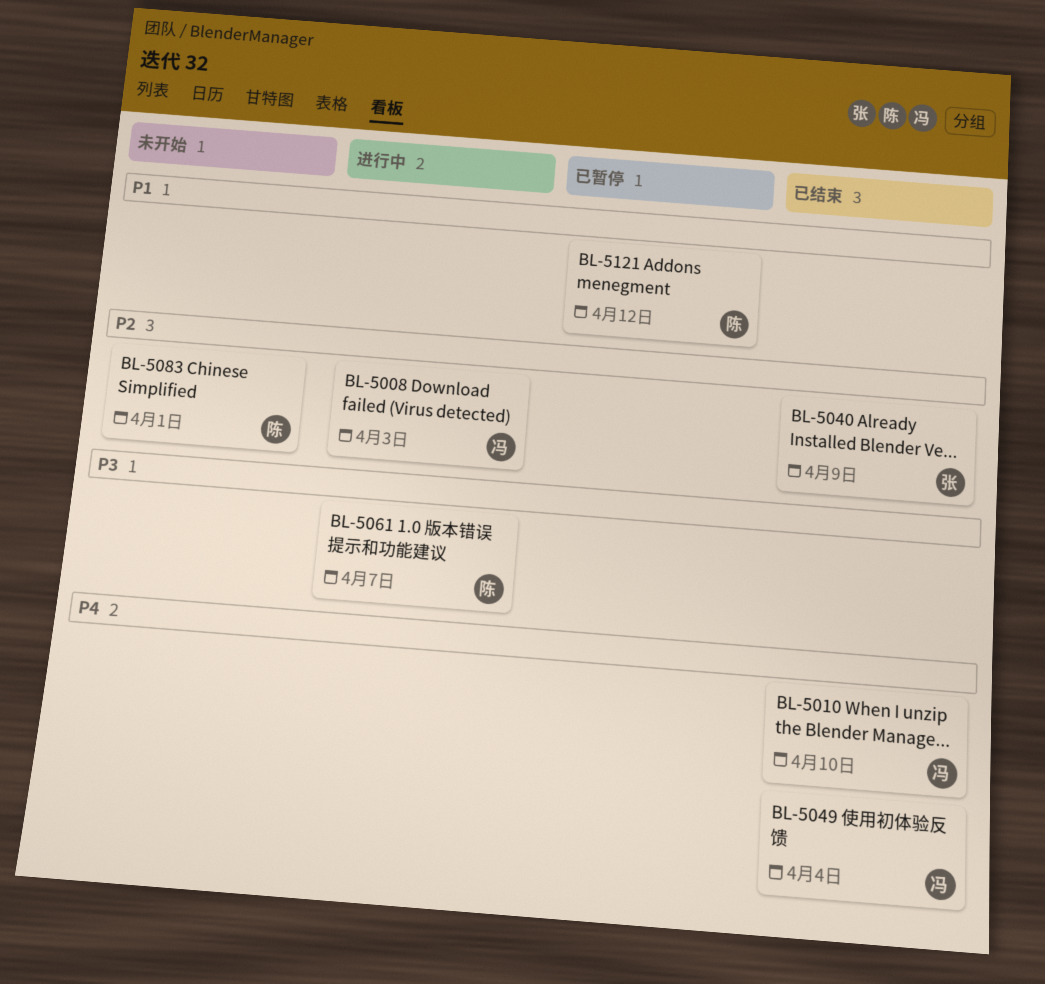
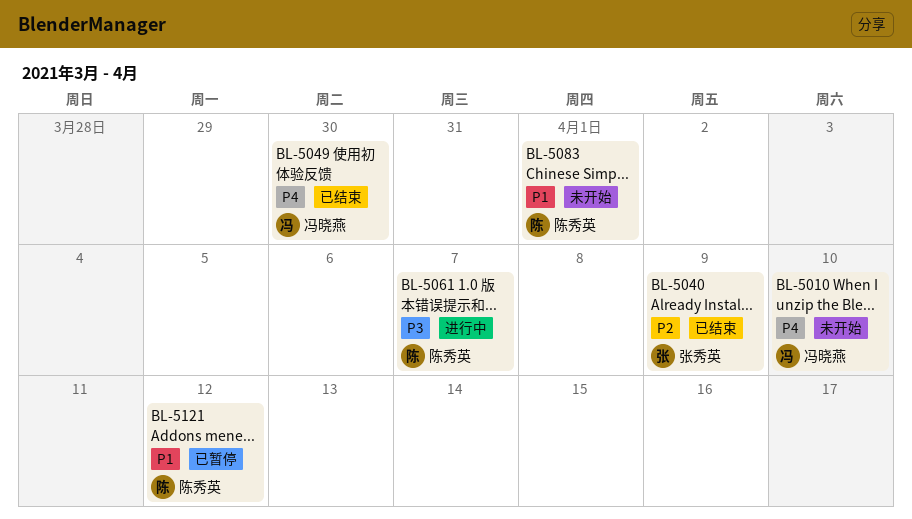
BL-5008: present -> none
BL-5010, status: 已结束 -> 未开始
BL-5049, due: Apr 4 -> Mar 30
BL-5083, priority: P2 -> P1

